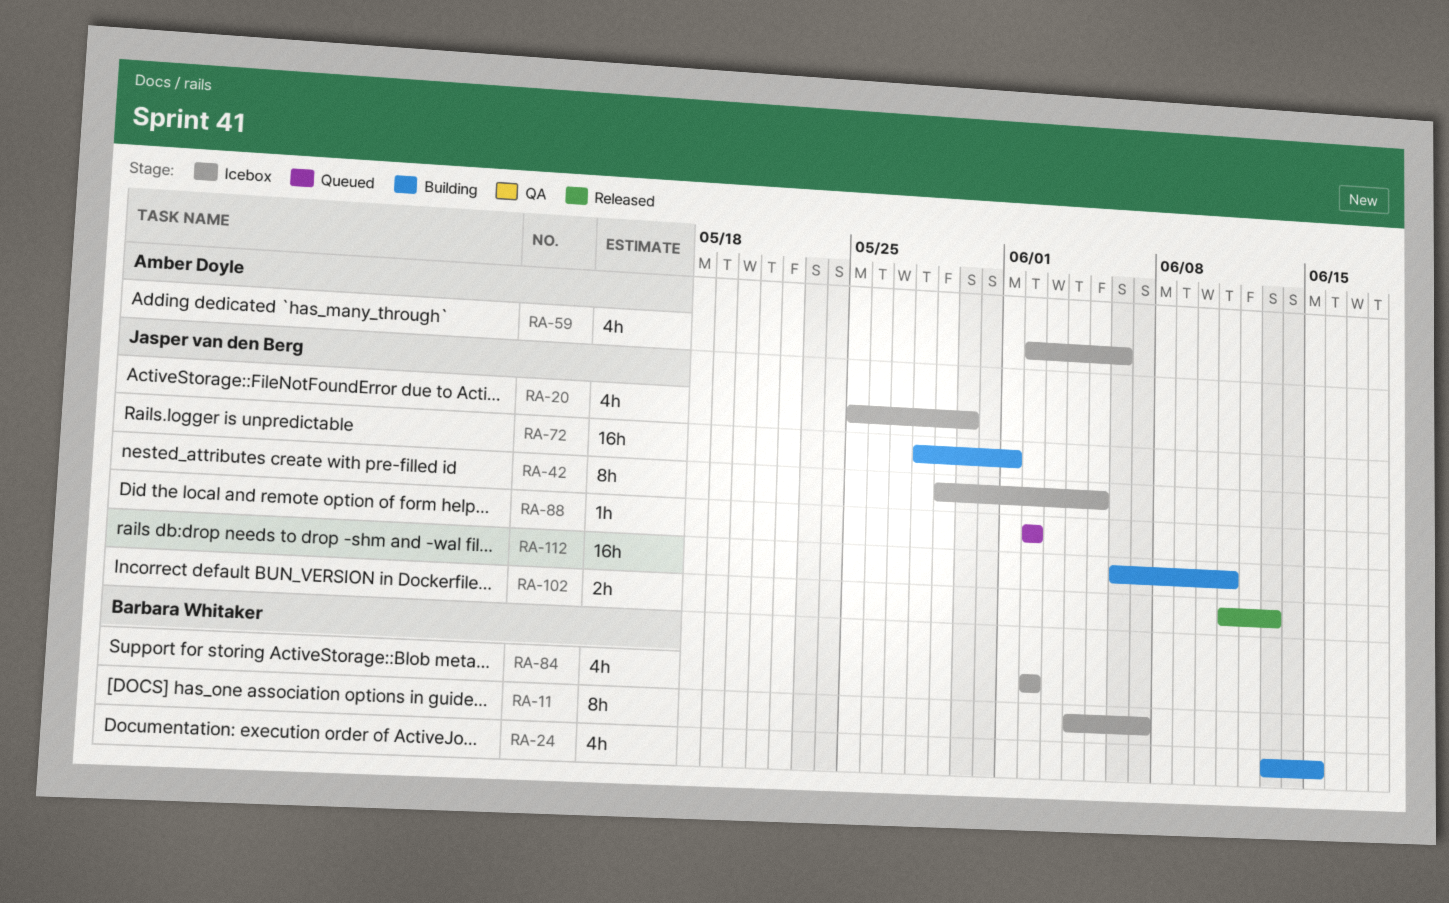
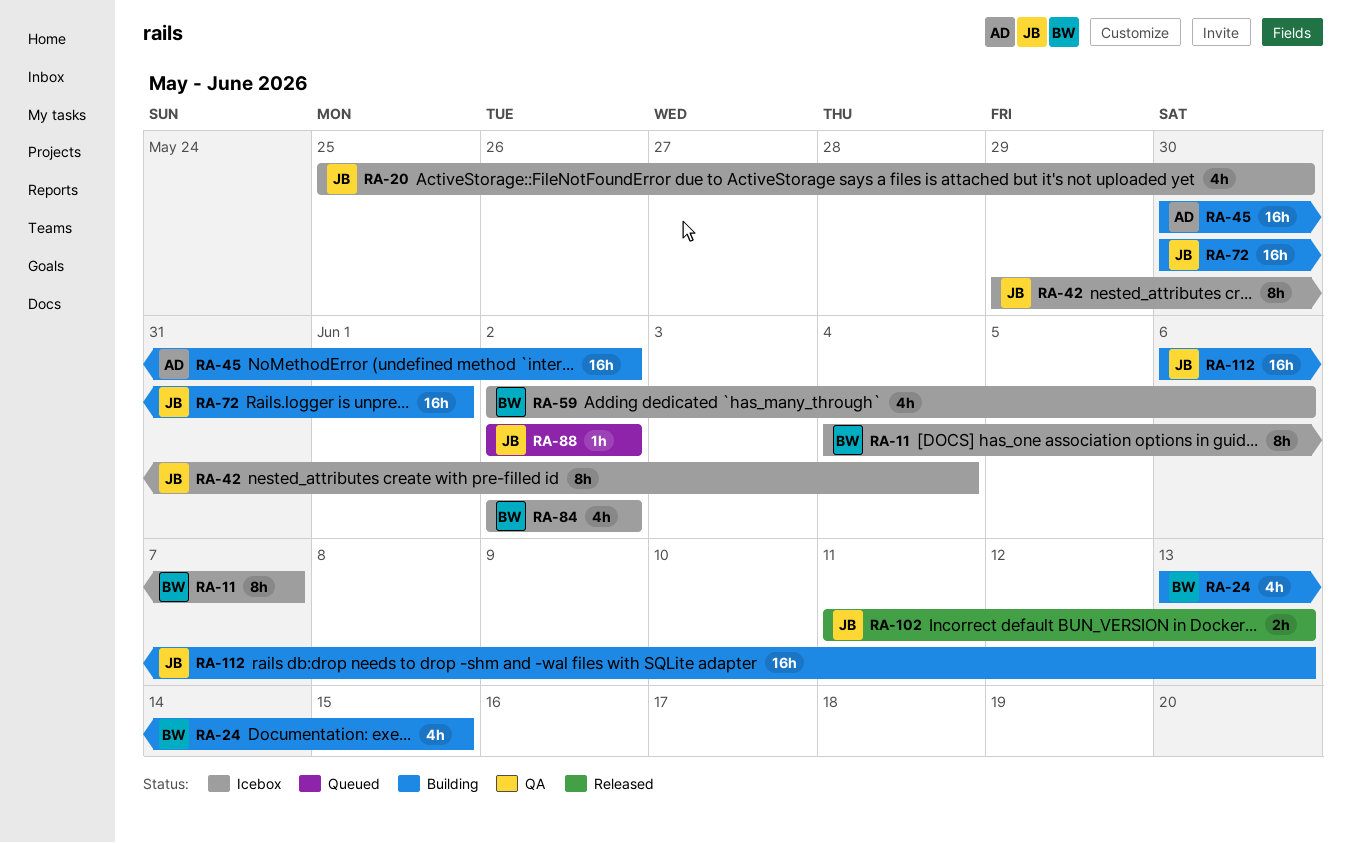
RA-42, due: Jun 5 -> Jun 4
RA-45: none -> present
RA-59, owner: Amber Doyle -> Barbara Whitaker
RA-72, start: May 28 -> May 30
RA-112, due: Jun 11 -> Jun 13

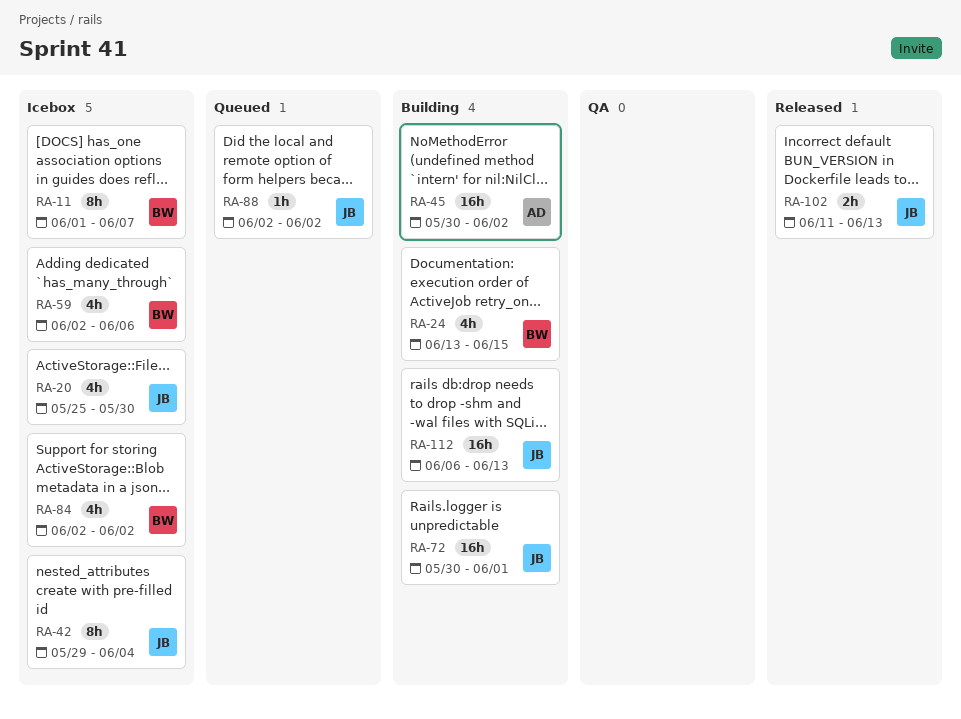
RA-11, start: Jun 4 -> Jun 1

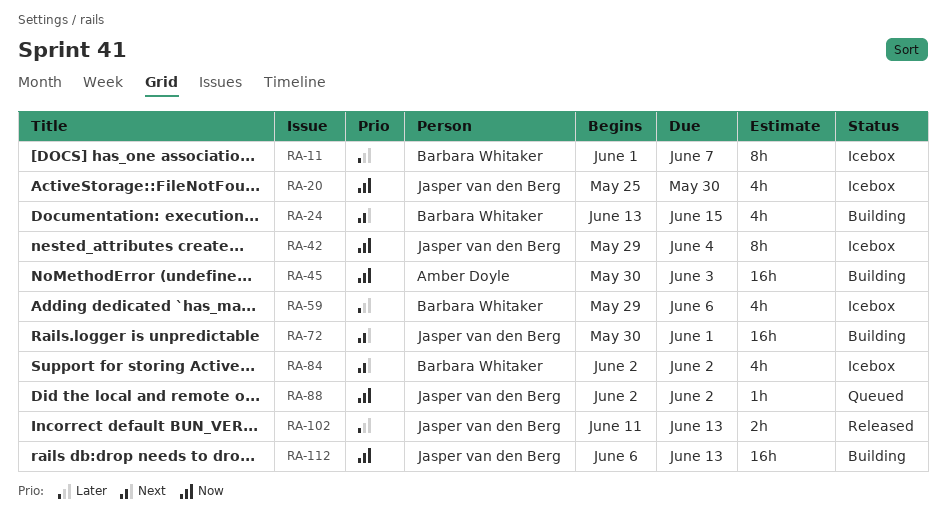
RA-45, due: Jun 2 -> Jun 3
RA-59, start: Jun 2 -> May 29

